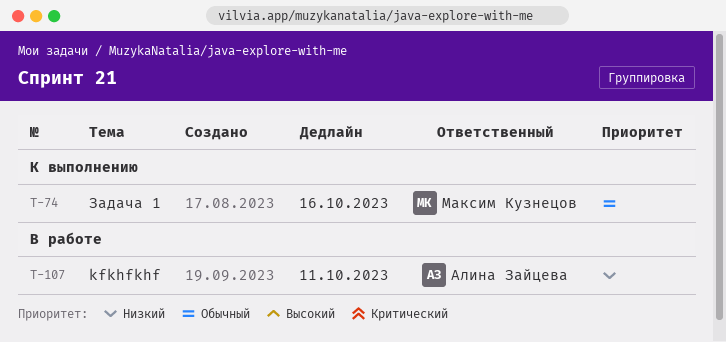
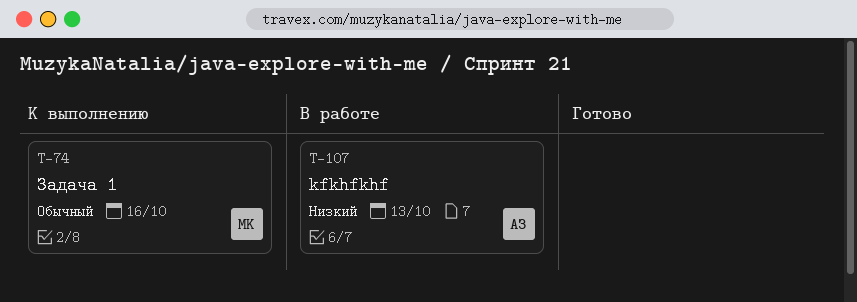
T-107, due: Oct 11 -> Oct 13

